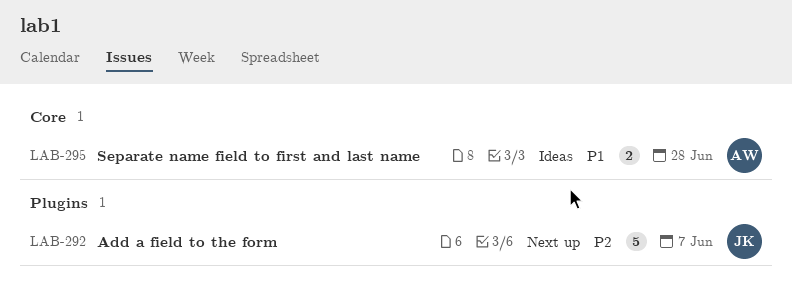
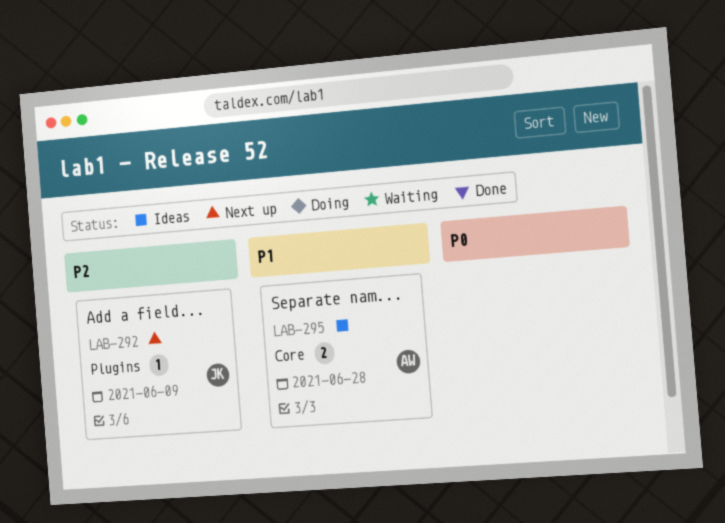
LAB-292, estimate: 5 -> 1
LAB-292, due: Jun 7 -> Jun 9

